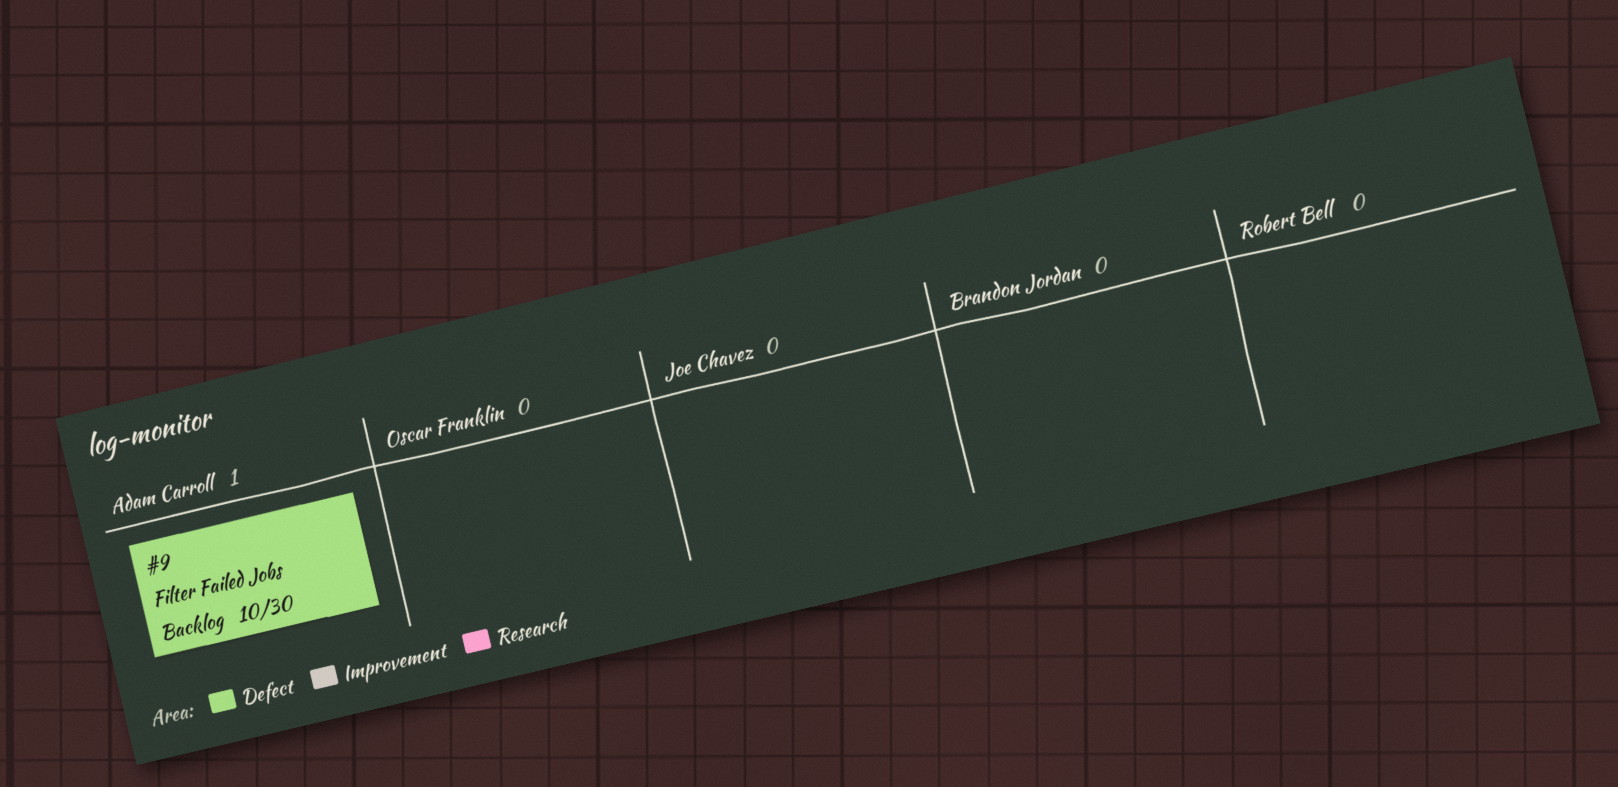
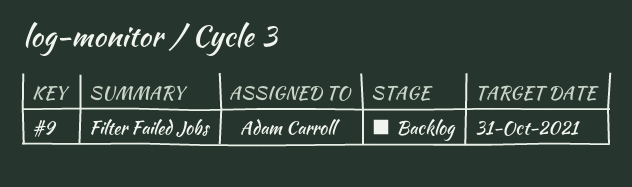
#9, due: Oct 30 -> Oct 31

